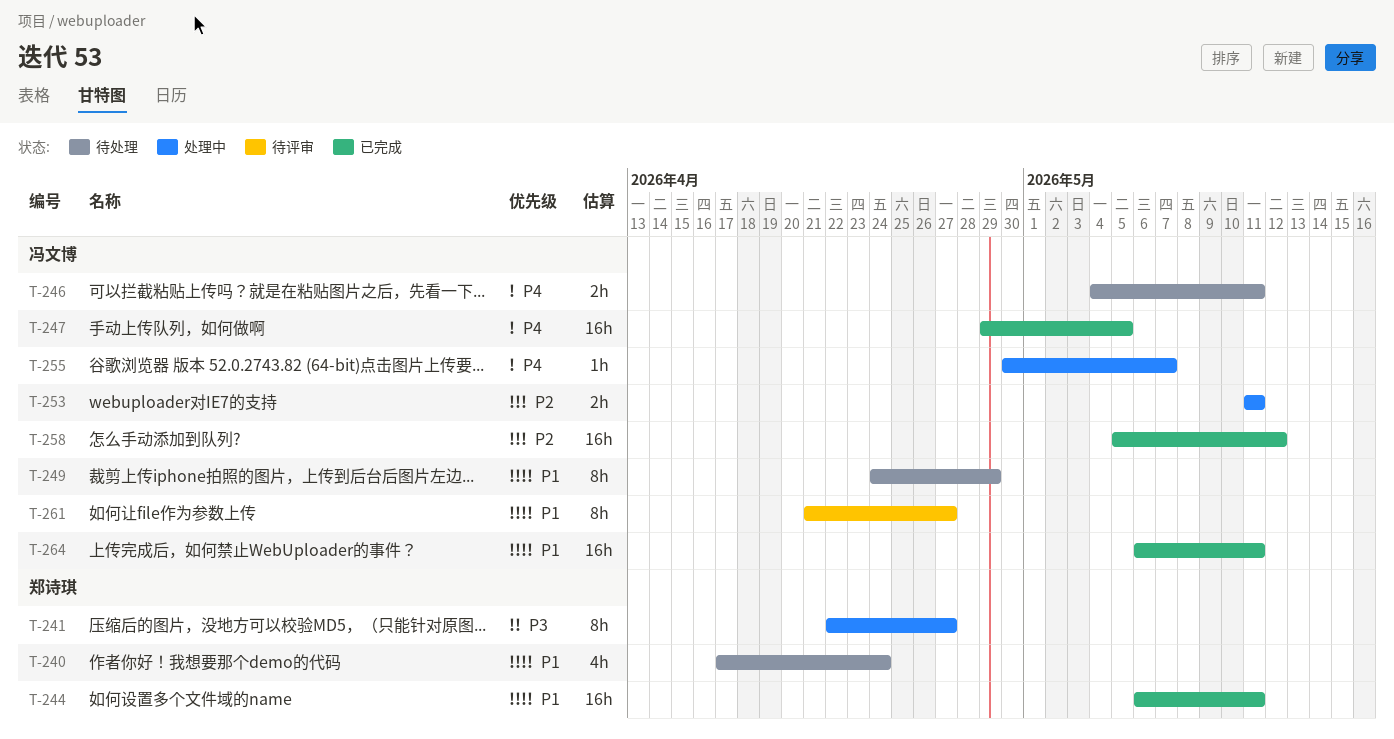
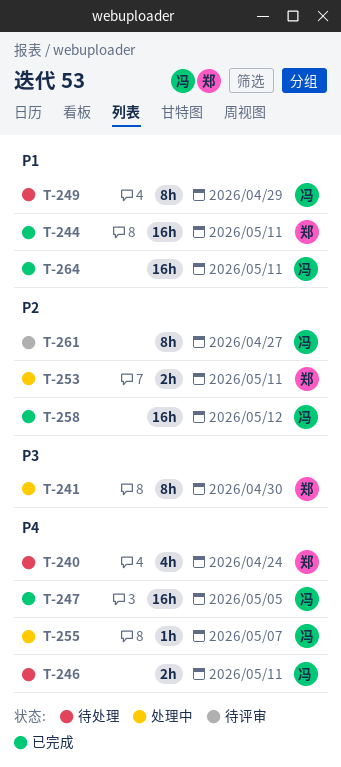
T-240, priority: P1 -> P4
T-241, due: Apr 27 -> Apr 30
T-253, owner: 冯文博 -> 郑诗琪
T-261, priority: P1 -> P2

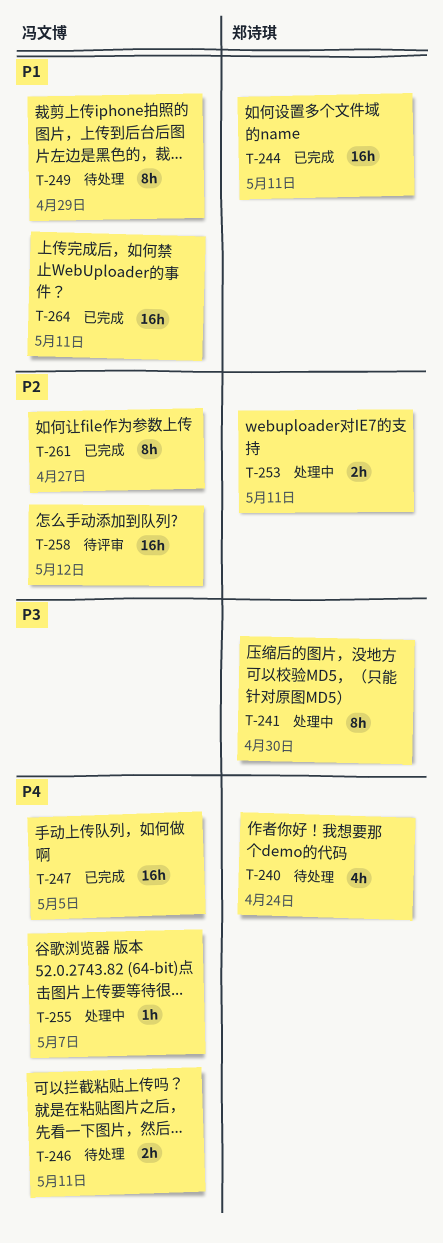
T-258, status: 已完成 -> 待评审
T-261, status: 待评审 -> 已完成

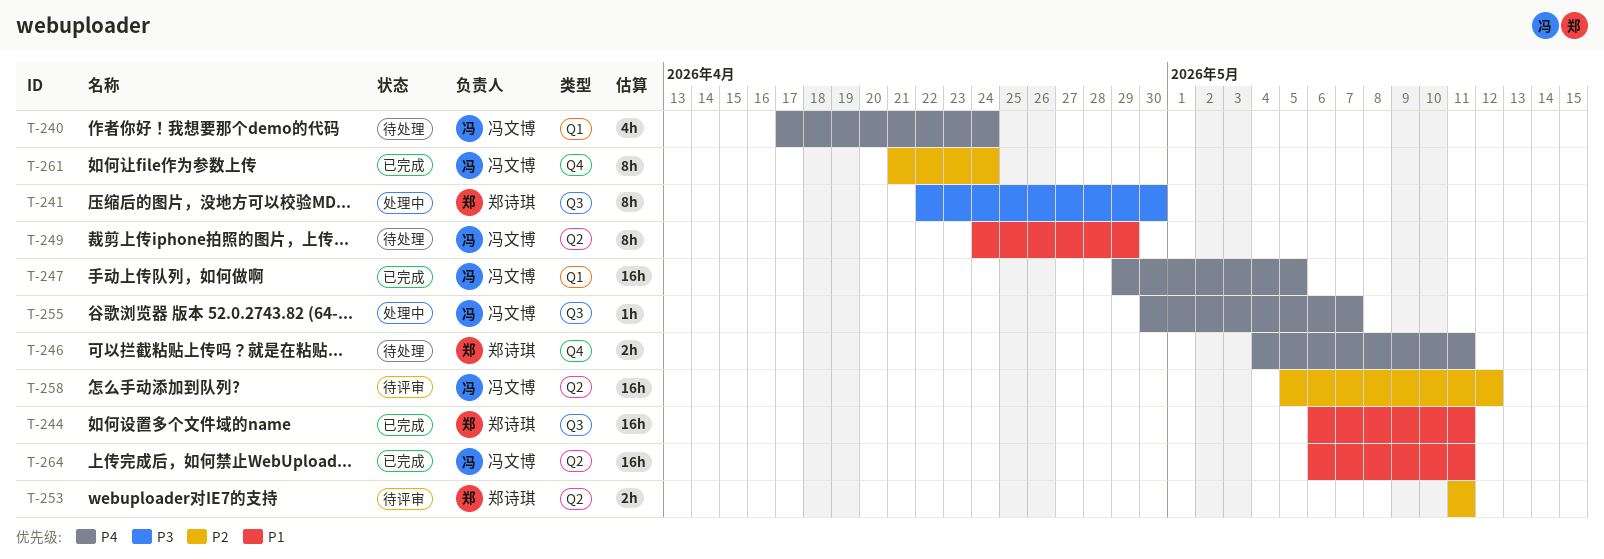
T-240, owner: 郑诗琪 -> 冯文博
T-246, owner: 冯文博 -> 郑诗琪
T-253, status: 处理中 -> 待评审
T-261, due: Apr 27 -> Apr 24

